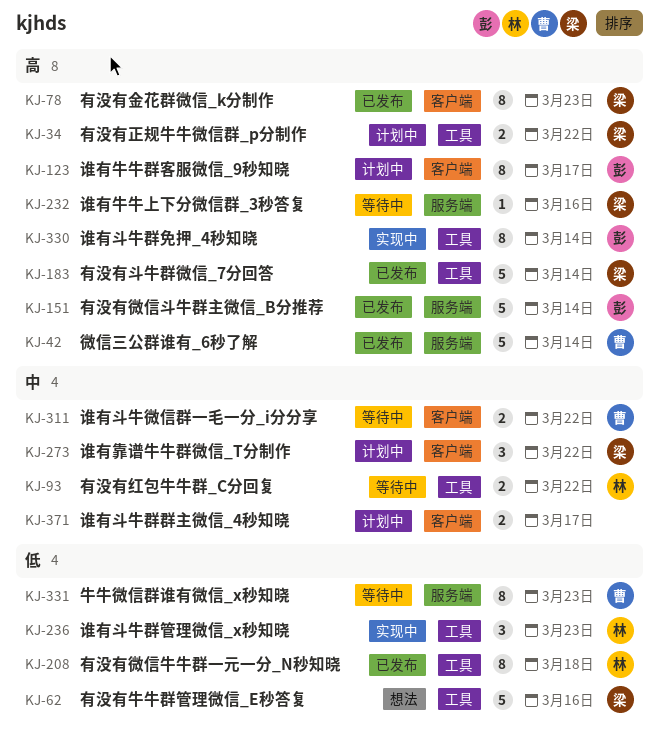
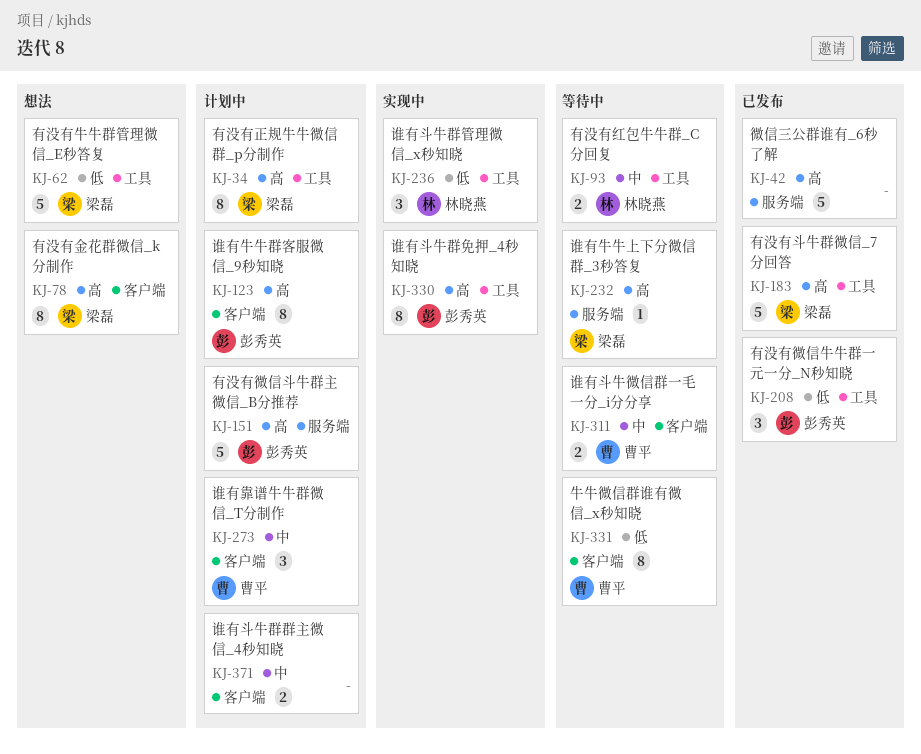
KJ-34, estimate: 2 -> 8
KJ-42, owner: 曹平 -> none
KJ-78, status: 已发布 -> 想法
KJ-151, status: 已发布 -> 计划中
KJ-208, owner: 林晓燕 -> 彭秀英
KJ-208, estimate: 8 -> 3
KJ-273, owner: 梁磊 -> 曹平
KJ-331, label: 服务端 -> 客户端

